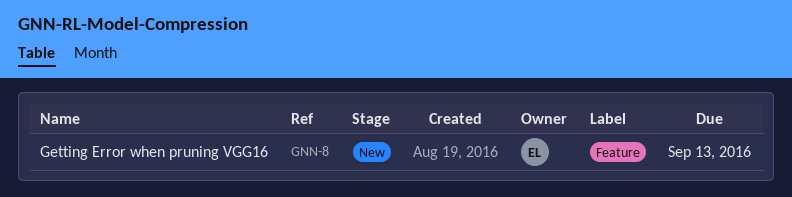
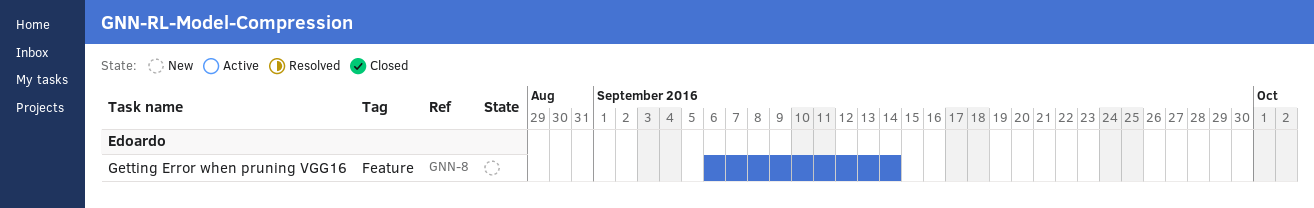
GNN-8, due: Sep 13 -> Sep 14

